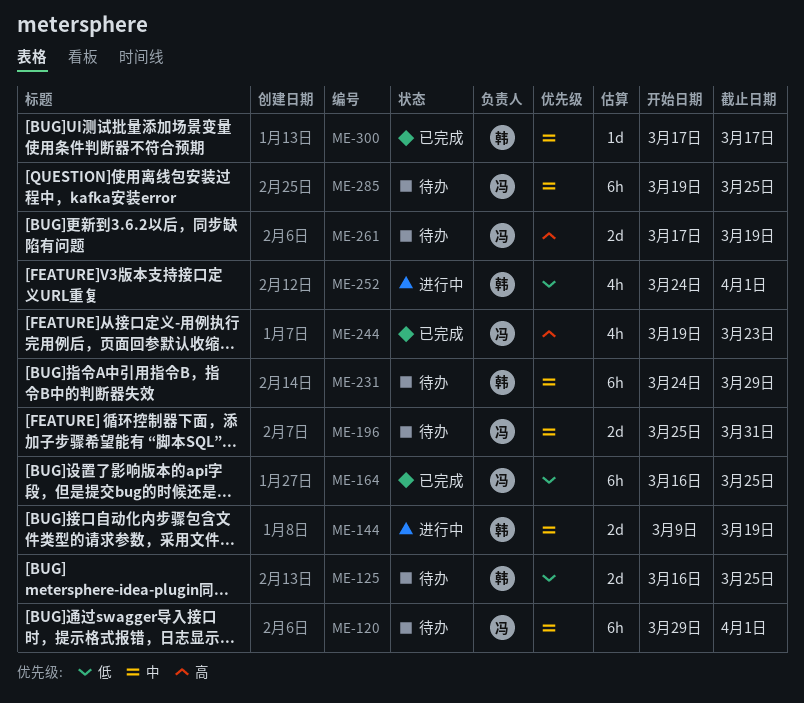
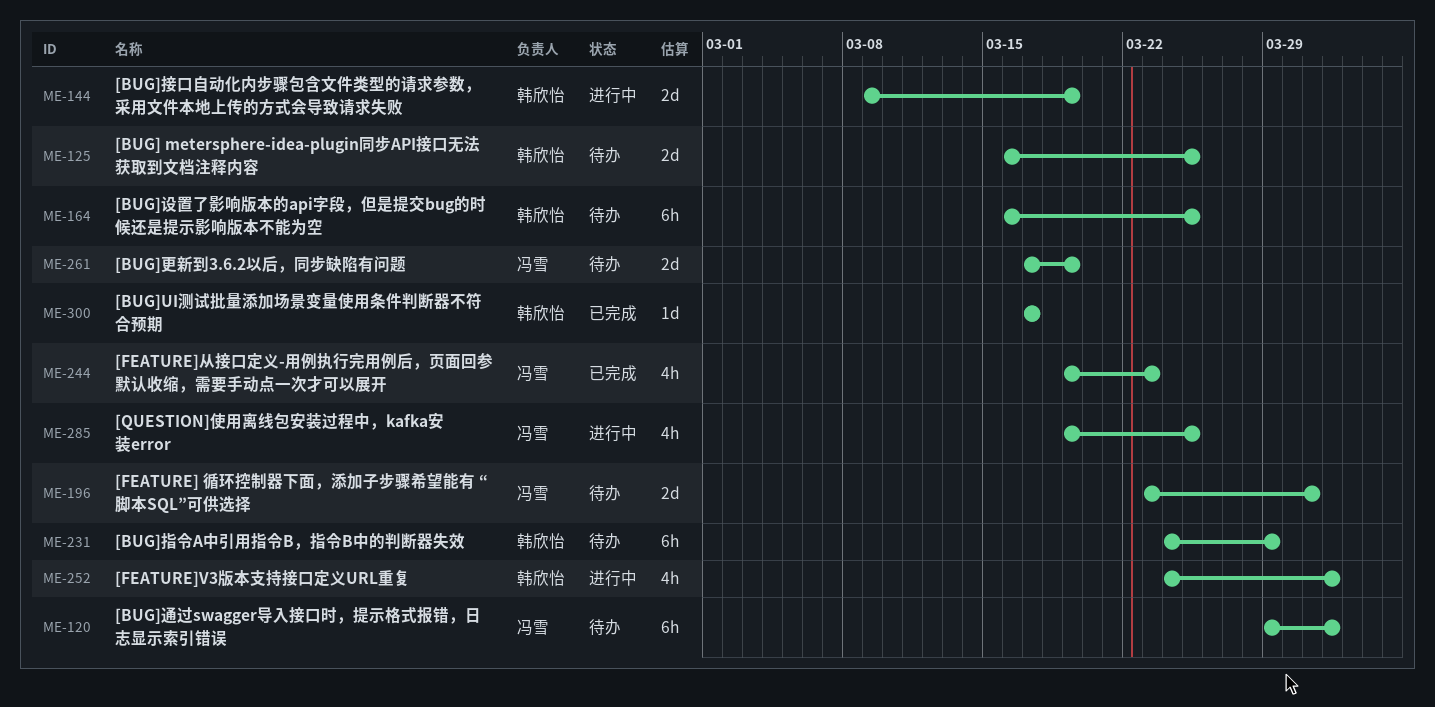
ME-164, status: 已完成 -> 待办
ME-164, owner: 冯雪 -> 韩欣怡
ME-196, start: Mar 25 -> Mar 23
ME-285, status: 待办 -> 进行中
ME-285, estimate: 6h -> 4h

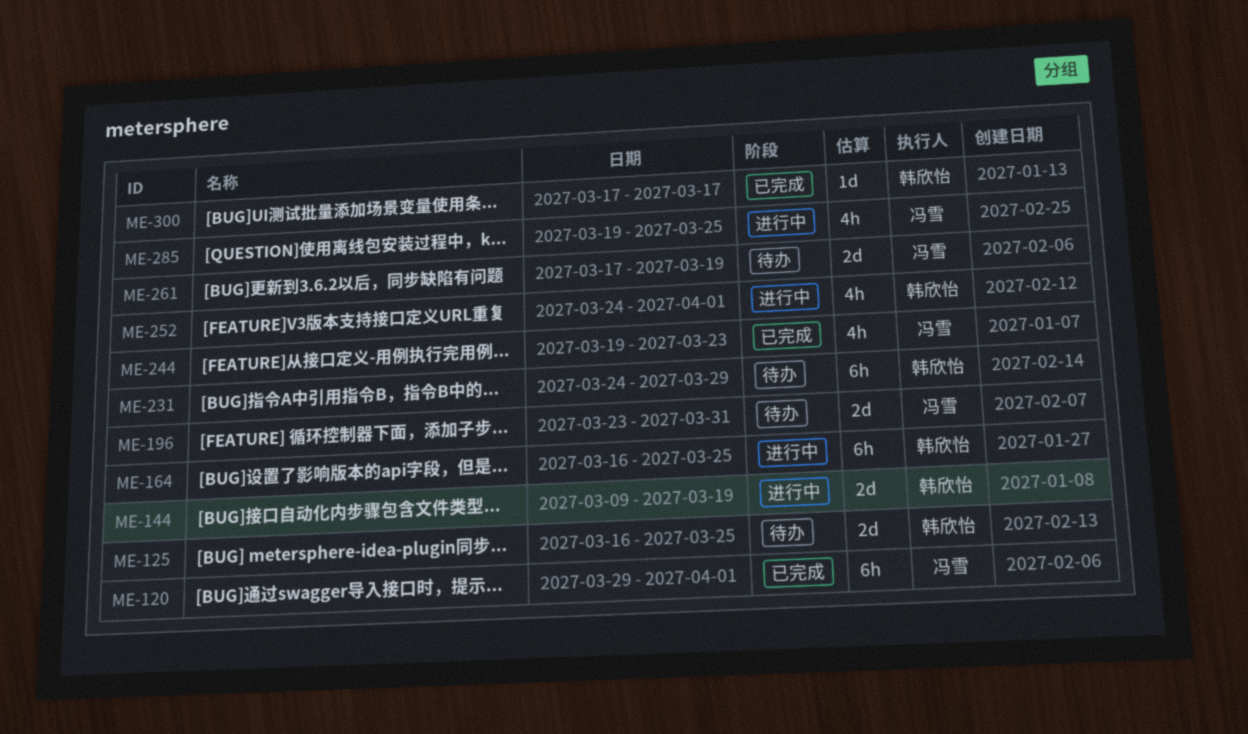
ME-120, status: 待办 -> 已完成
ME-164, status: 待办 -> 进行中

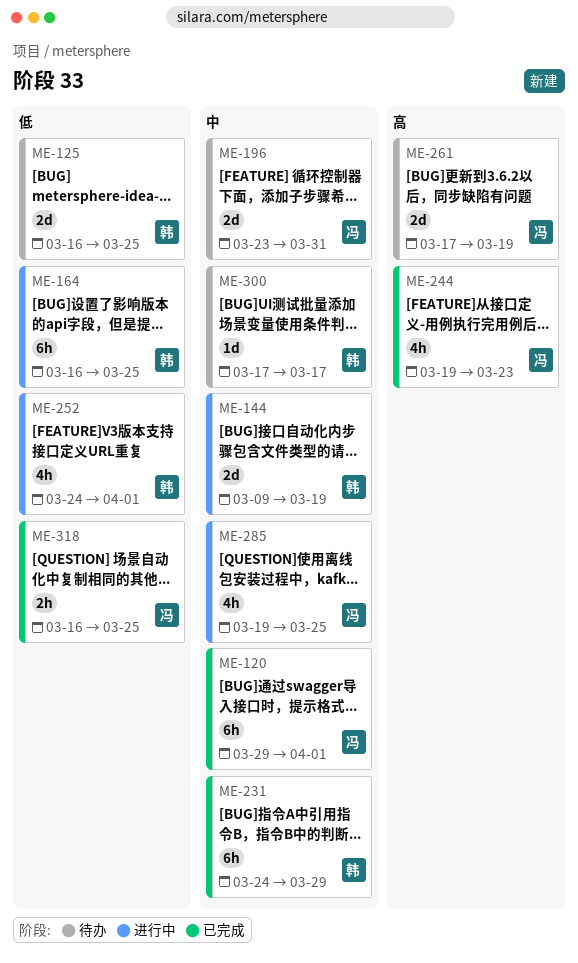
ME-231, status: 待办 -> 已完成
ME-300, status: 已完成 -> 待办
ME-318: none -> present

